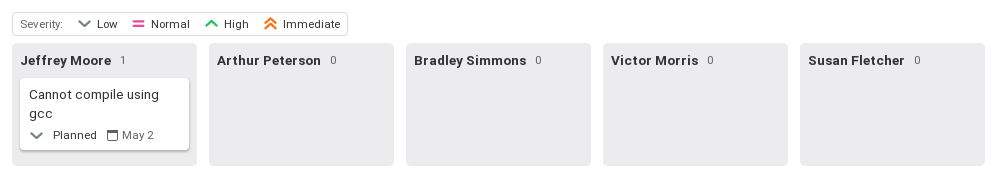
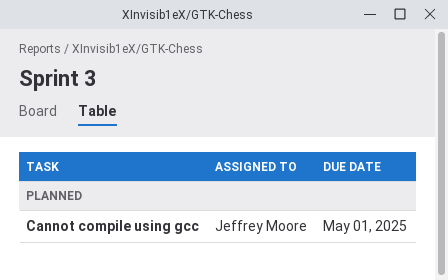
Cannot compile using gcc, due: May 2 -> May 1

